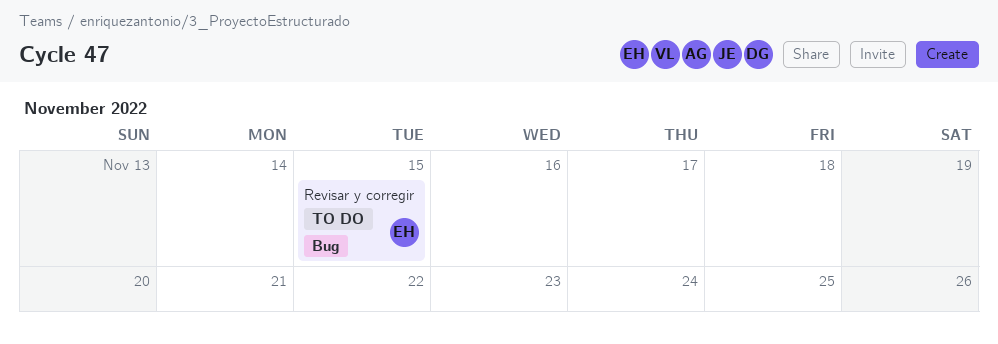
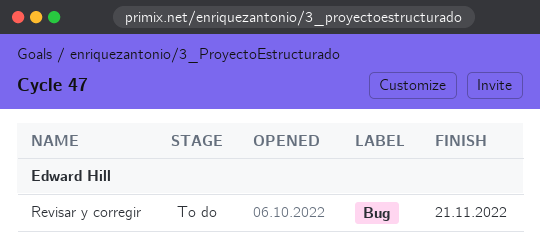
Revisar y corregir, due: Nov 15 -> Nov 21

